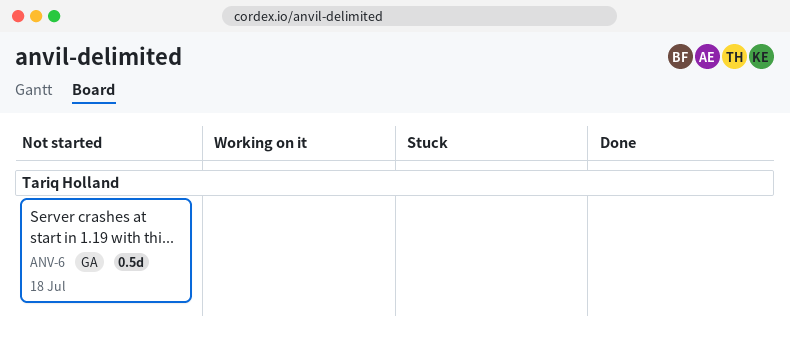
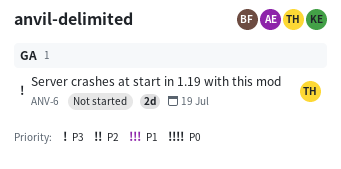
ANV-6, estimate: 0.5d -> 2d
ANV-6, due: Jul 18 -> Jul 19

